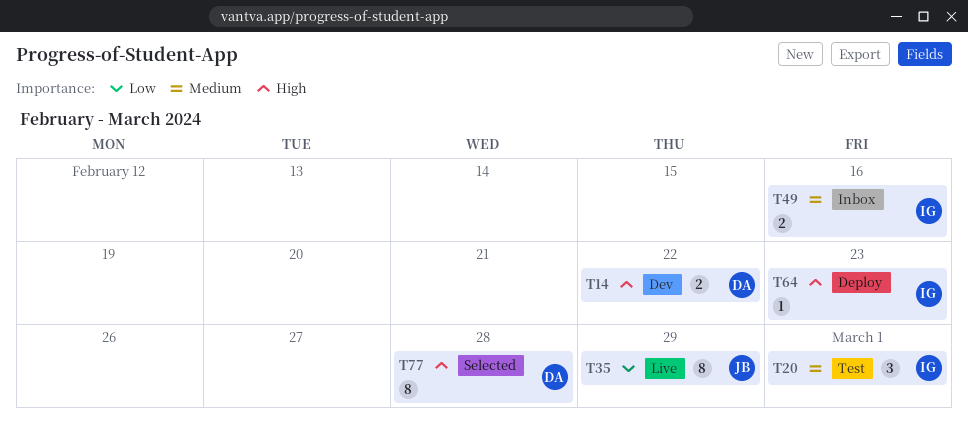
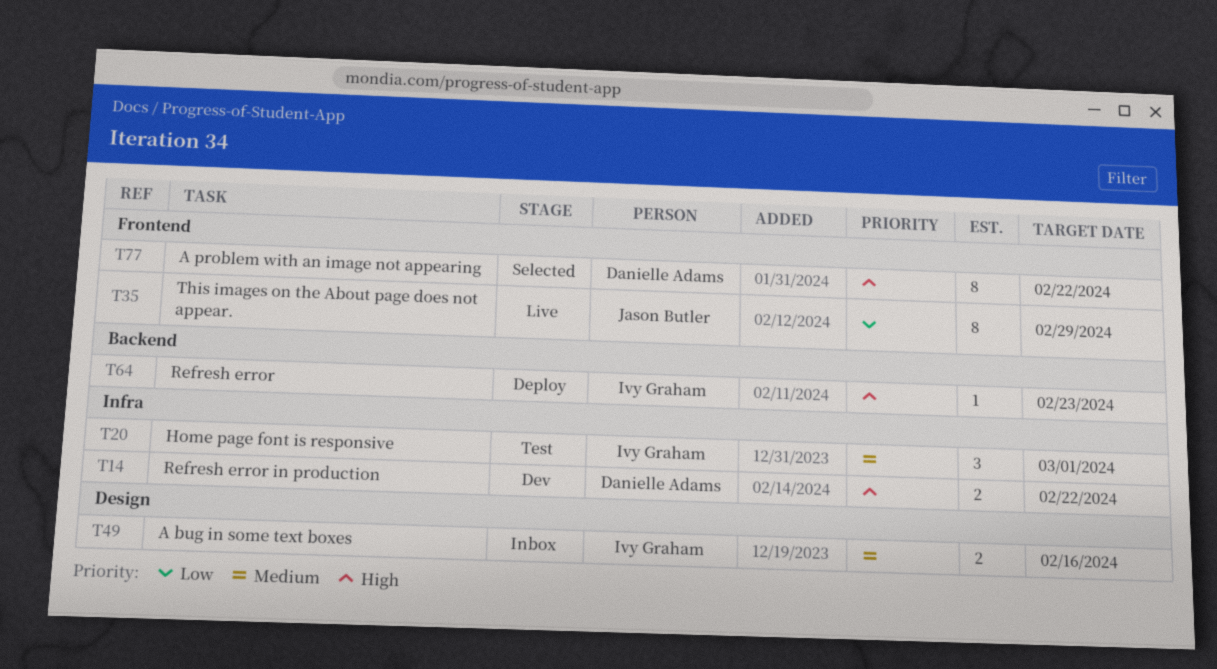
T77, due: Feb 28 -> Feb 22

